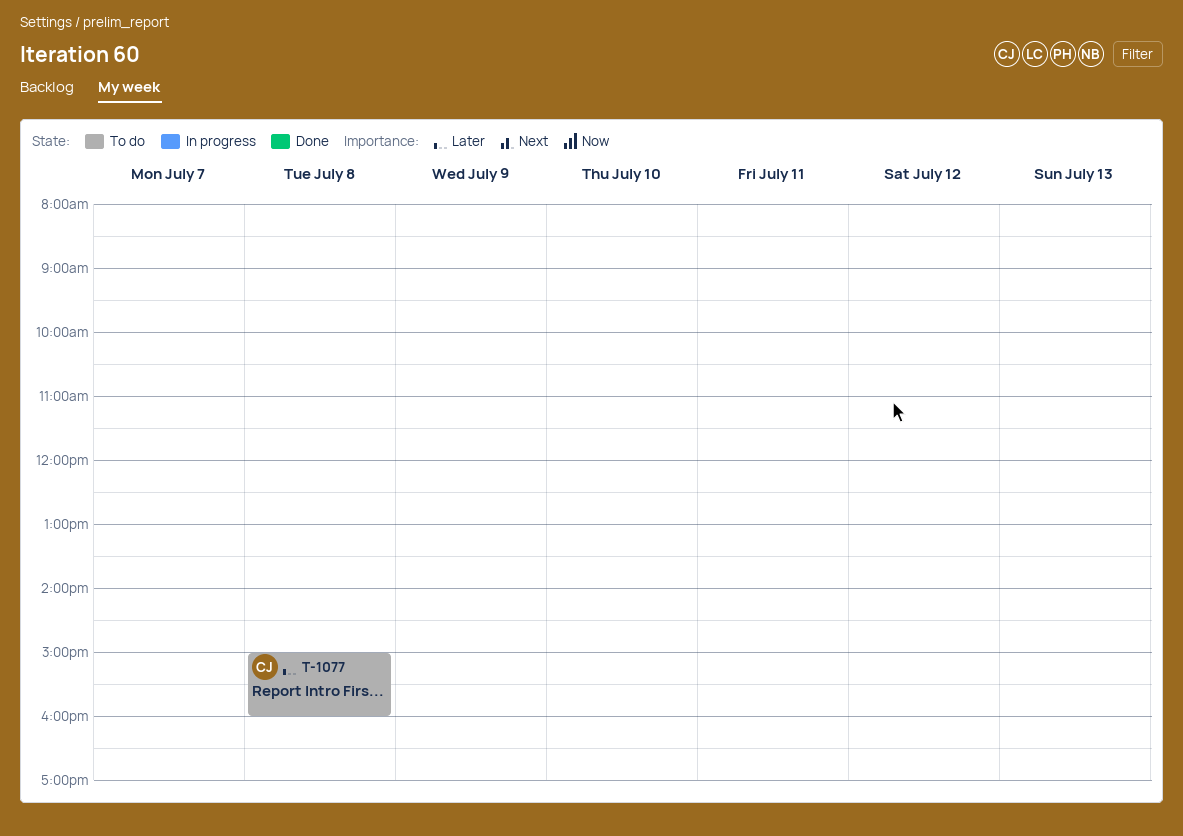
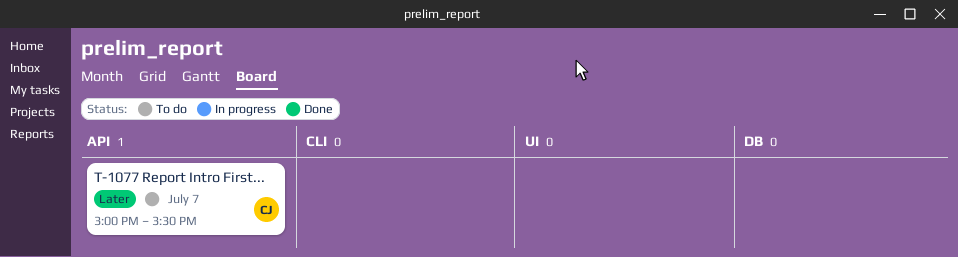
T-1077, day: Jul 8 -> Jul 7
T-1077, ends: 16:00 -> 15:30

